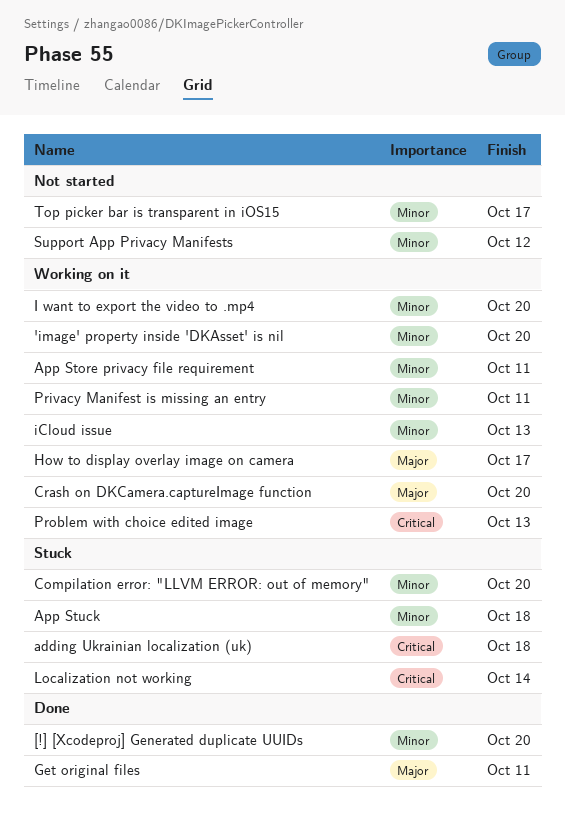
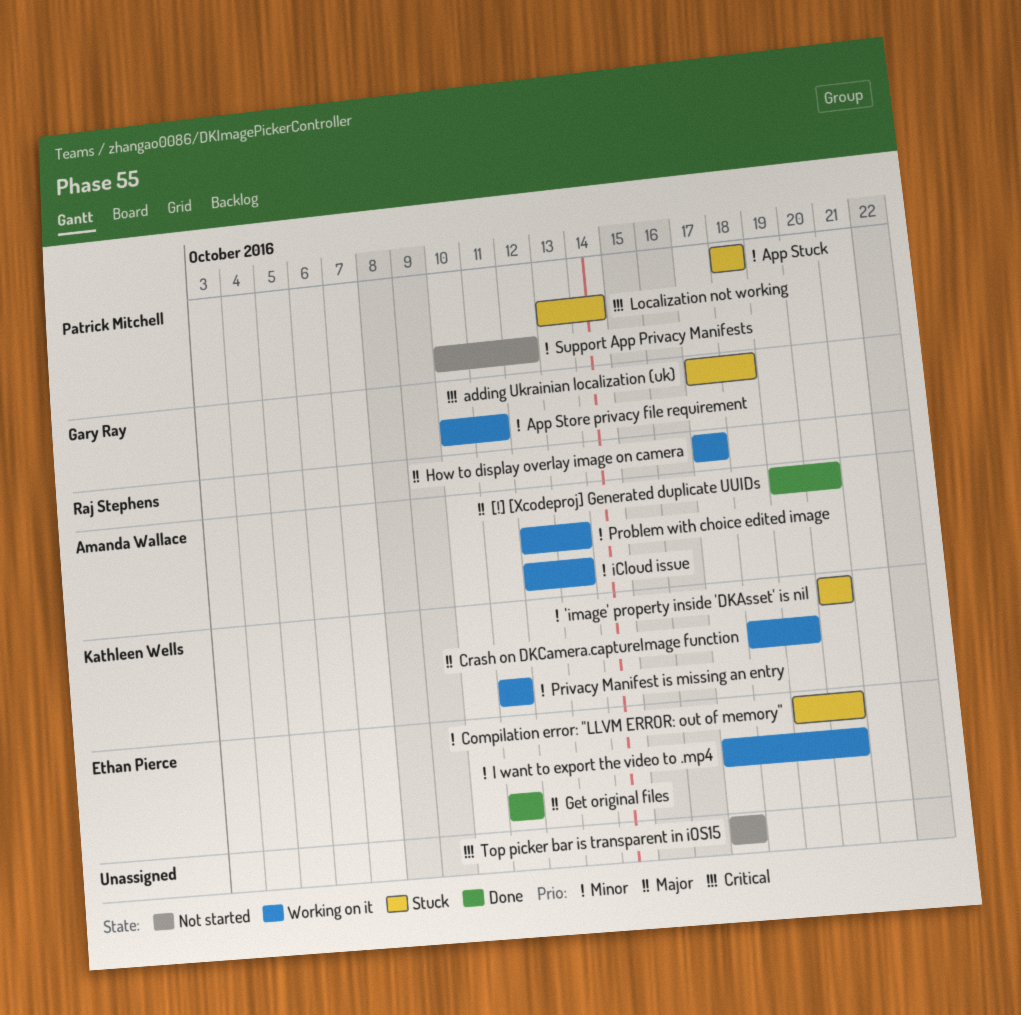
'image' property inside 'DKAsset' is nil, status: Working on it -> Stuck
[!] [Xcodeproj] Generated duplicate UUIDs, priority: Minor -> Major
Crash on DKCamera.captureImage function, due: Oct 20 -> Oct 19
Problem with choice edited image, priority: Critical -> Minor
Top picker bar is transparent in iOS15, priority: Minor -> Critical

